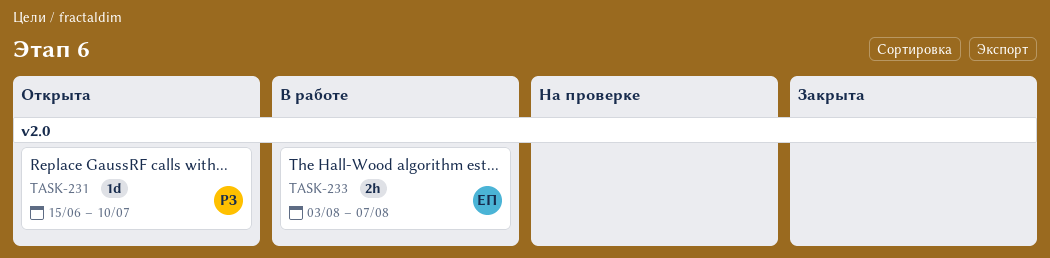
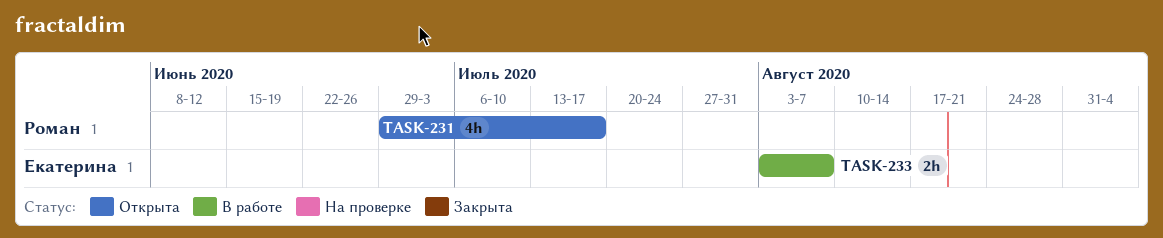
TASK-231, estimate: 1d -> 4h
TASK-231, start: Jun 15 -> Jun 29
TASK-231, due: Jul 10 -> Jul 17

